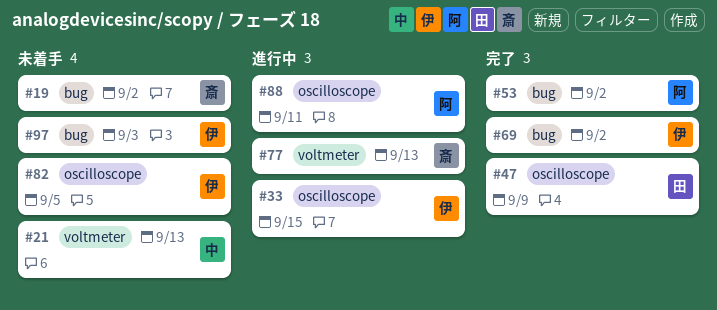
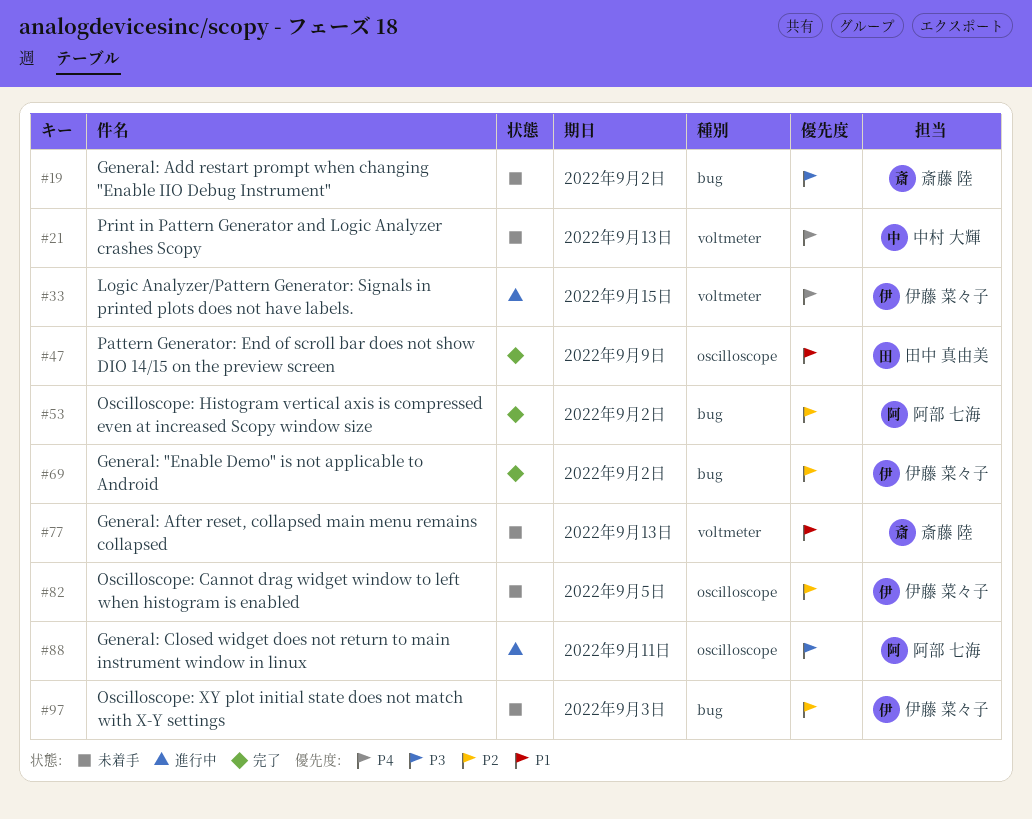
#33, label: oscilloscope -> voltmeter
#77, status: 進行中 -> 未着手

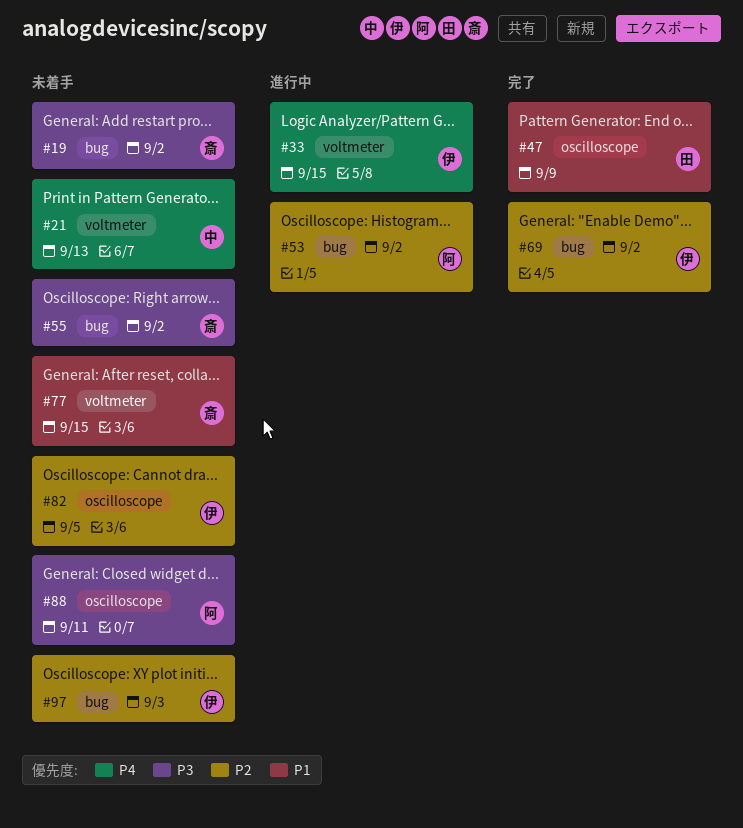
#53, status: 完了 -> 進行中
#55: none -> present
#77, due: Sep 13 -> Sep 15
#88, status: 進行中 -> 未着手

